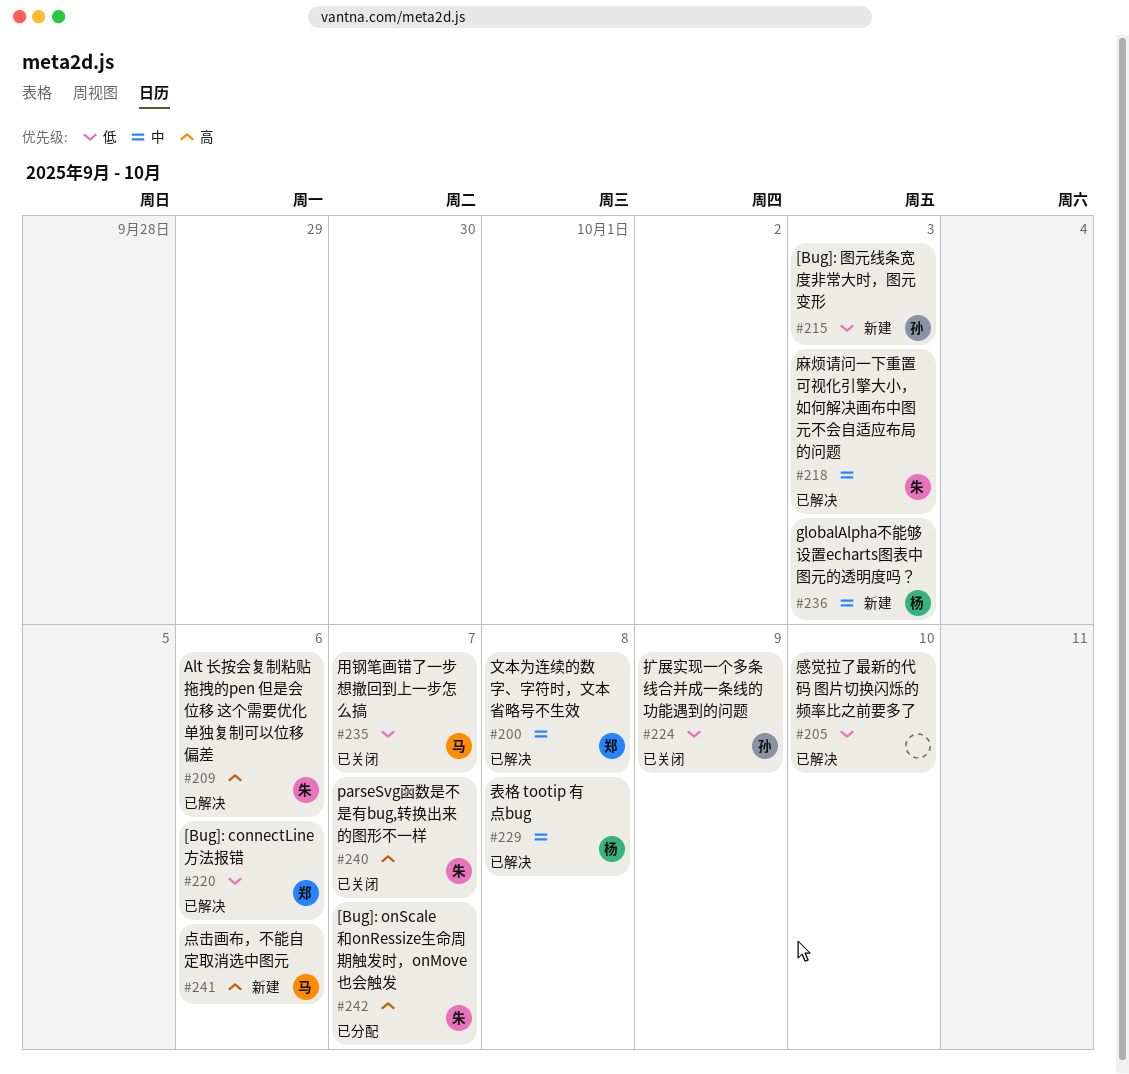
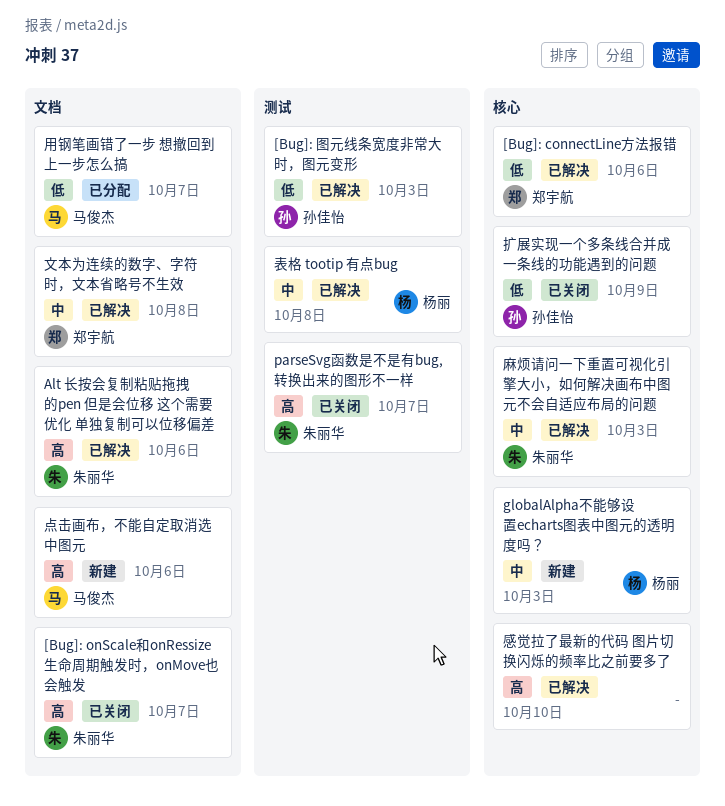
[Bug]: onScale和onRessize生命周期触发时，onMove也会触发, status: 已分配 -> 已关闭
[Bug]: 图元线条宽度非常大时，图元变形, status: 新建 -> 已解决
感觉拉了最新的代码 图片切换闪烁的频率比之前要多了, priority: 低 -> 高
用钢笔画错了一步 想撤回到上一步怎么搞, status: 已关闭 -> 已分配

